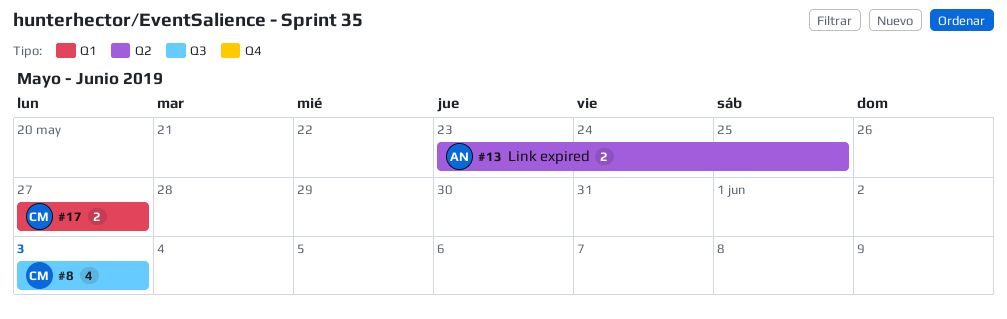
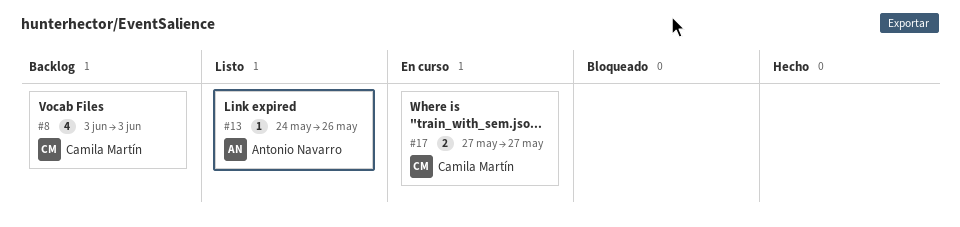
#13, estimate: 2 -> 1
#13, start: May 23 -> May 24
#13, due: May 25 -> May 26

